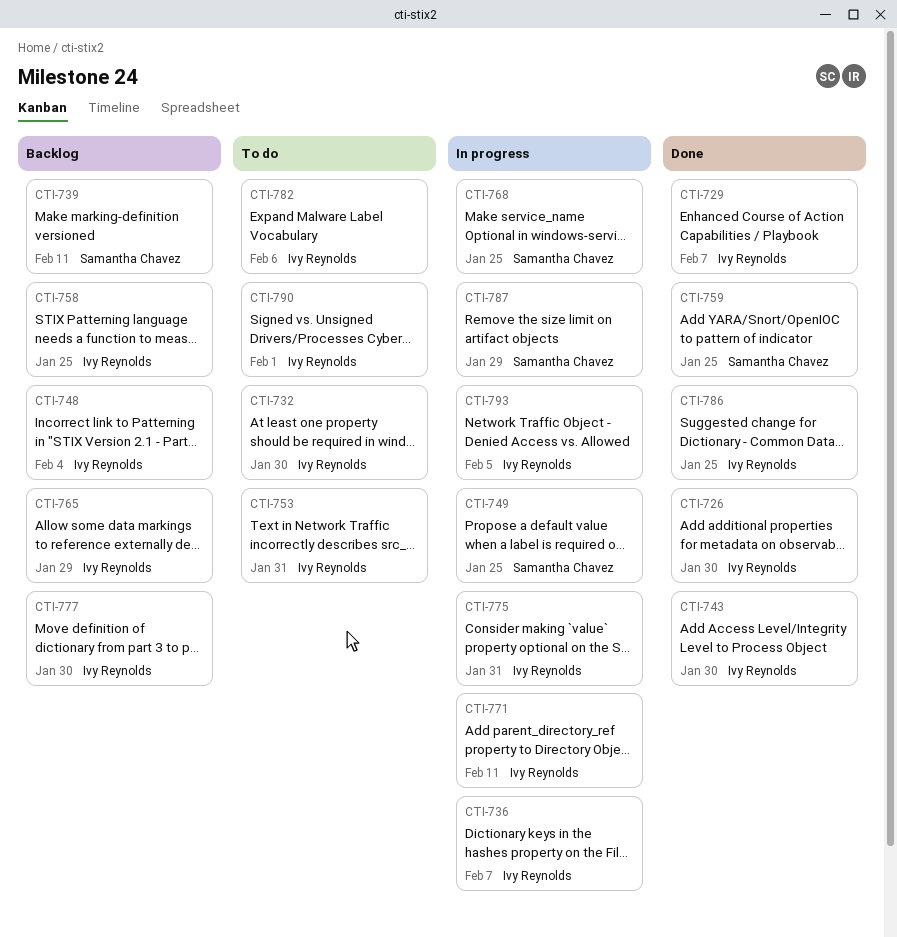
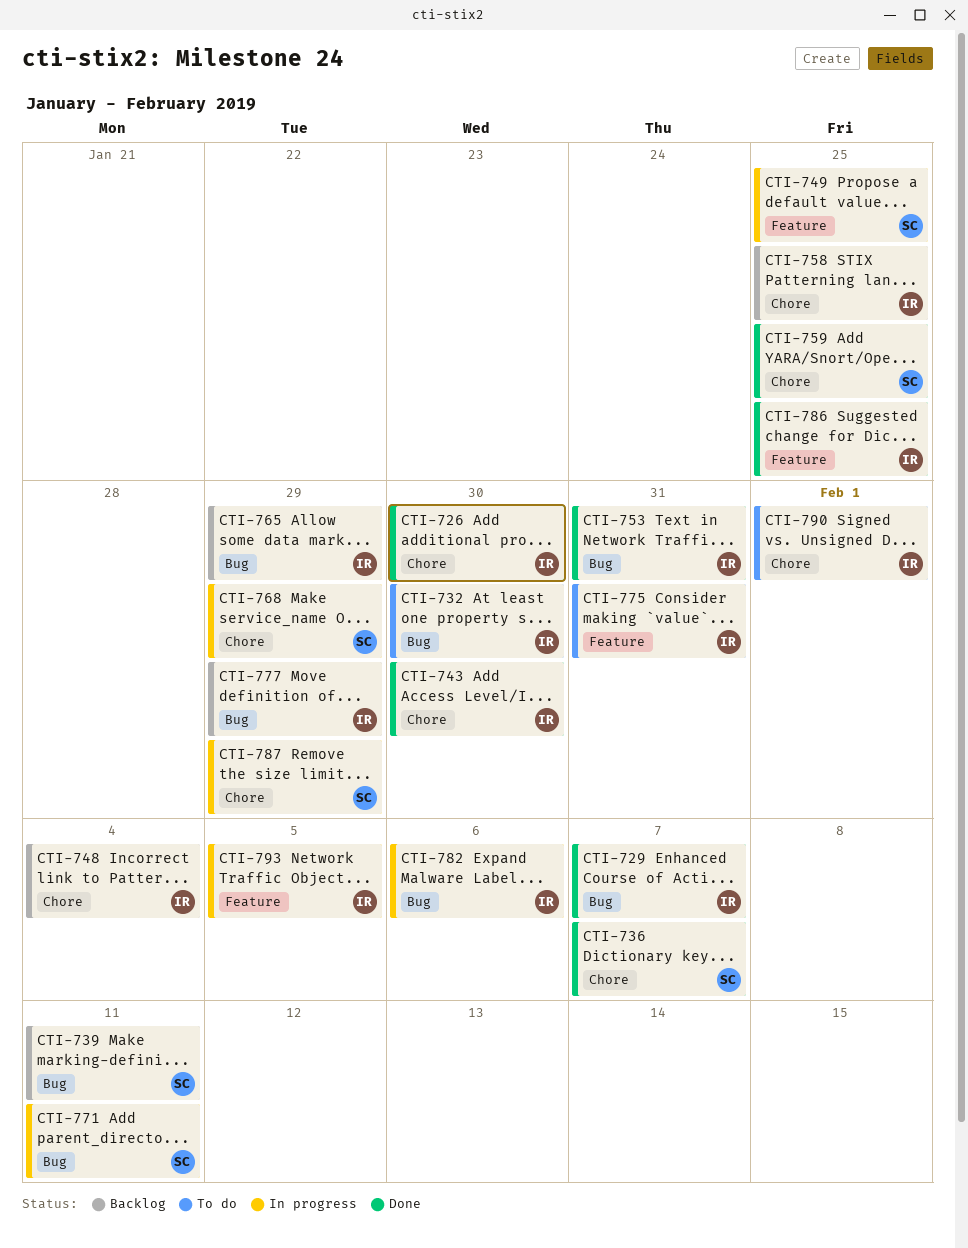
CTI-736, status: In progress -> Done
CTI-736, owner: Ivy Reynolds -> Samantha Chavez
CTI-753, status: To do -> Done
CTI-768, due: Jan 25 -> Jan 29
CTI-771, owner: Ivy Reynolds -> Samantha Chavez
CTI-775, status: In progress -> To do
CTI-777, due: Jan 30 -> Jan 29
CTI-782, status: To do -> In progress

